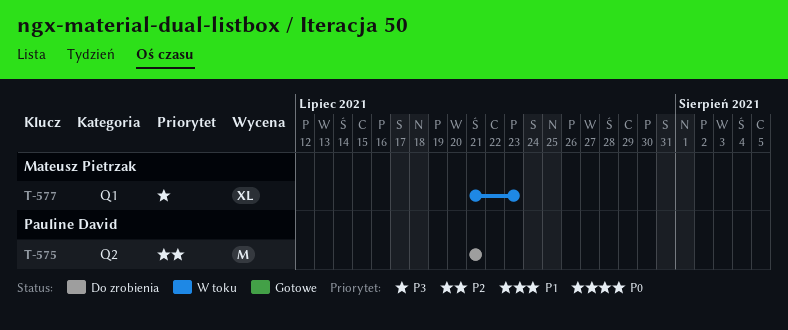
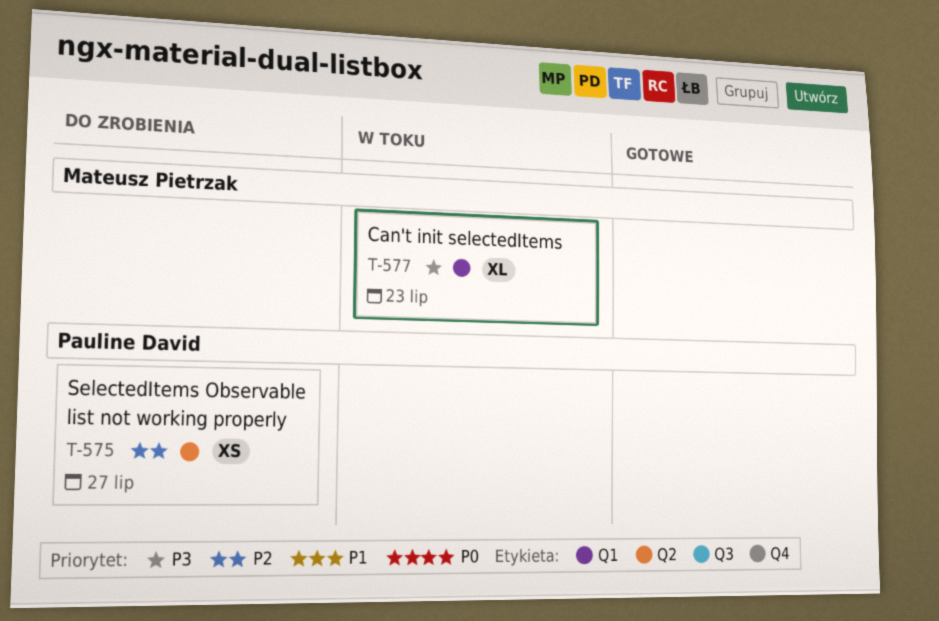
T-575, estimate: M -> XS
T-575, due: Jul 21 -> Jul 27

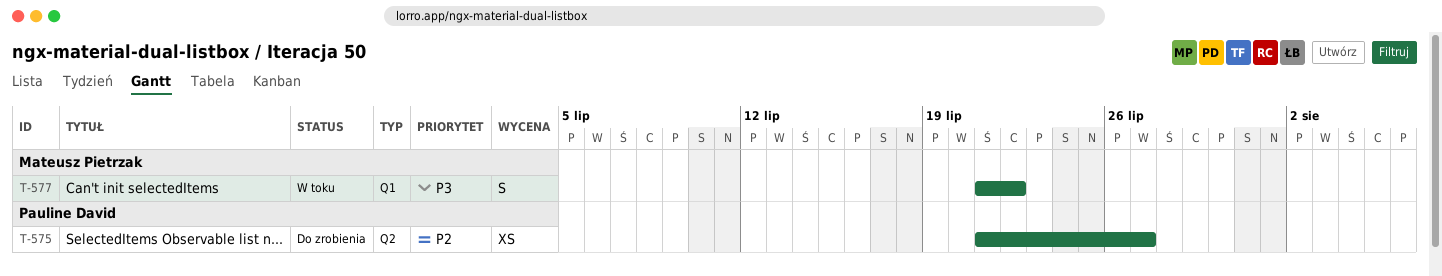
T-577, estimate: XL -> S
T-577, due: Jul 23 -> Jul 22

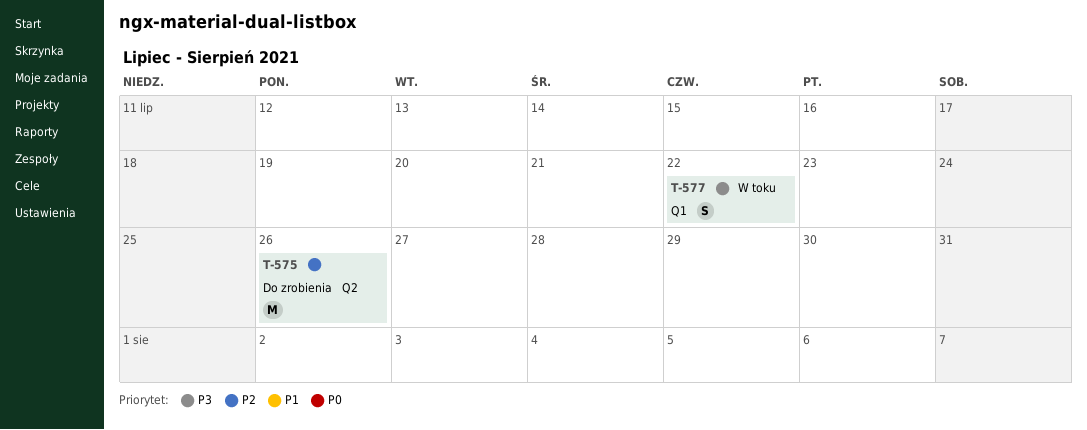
T-575, estimate: XS -> M
T-575, due: Jul 27 -> Jul 26

